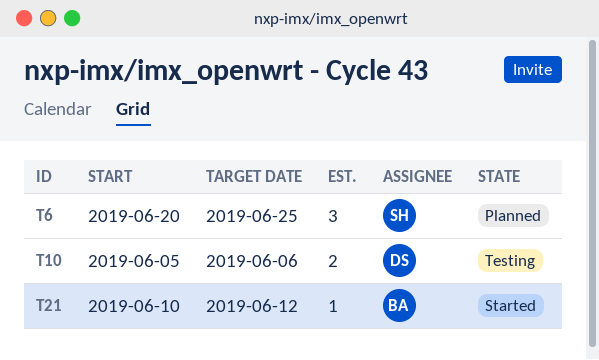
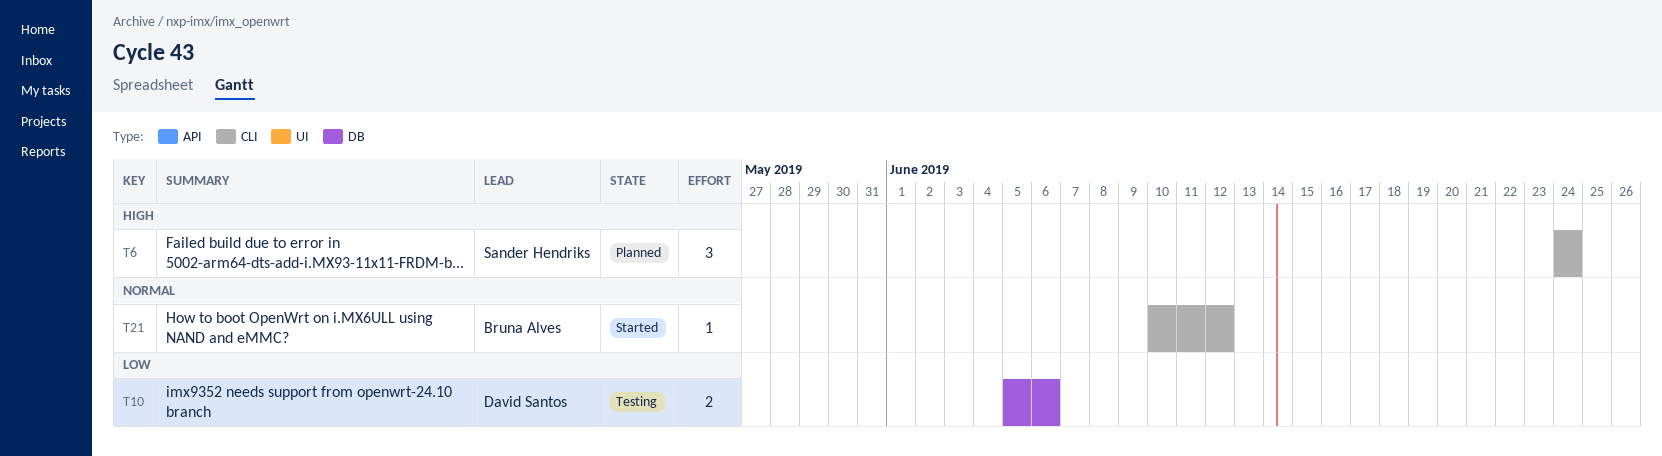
T6, start: Jun 20 -> Jun 24
T6, due: Jun 25 -> Jun 24

